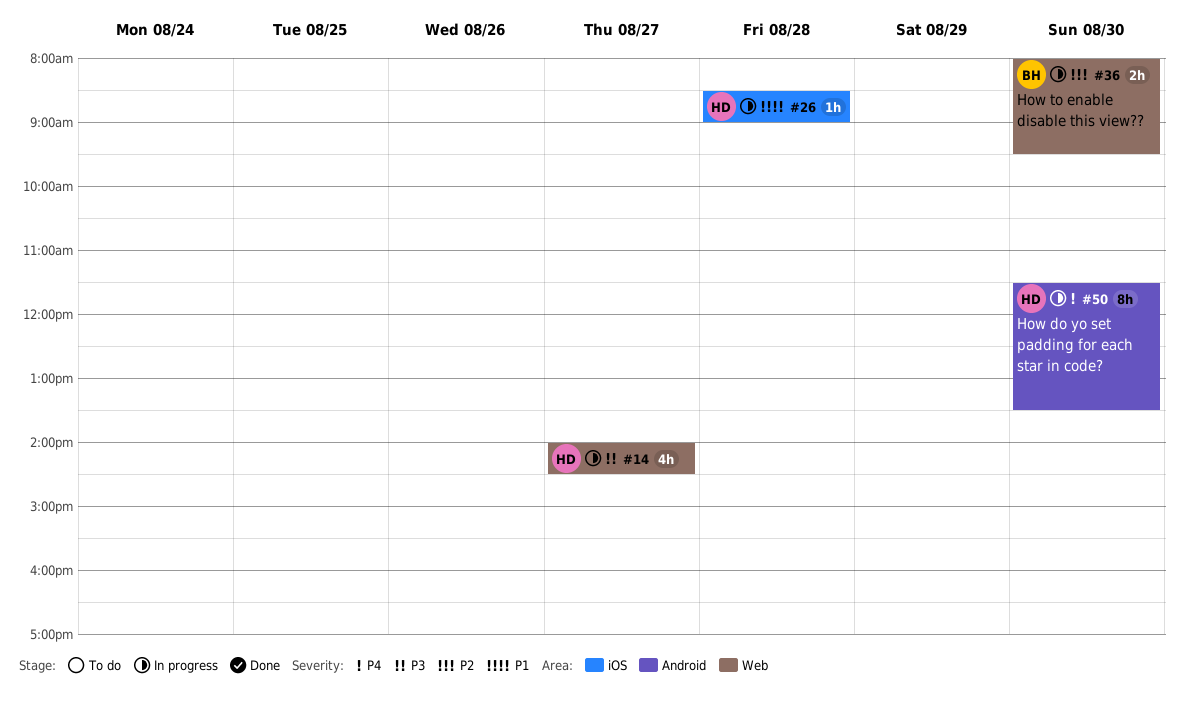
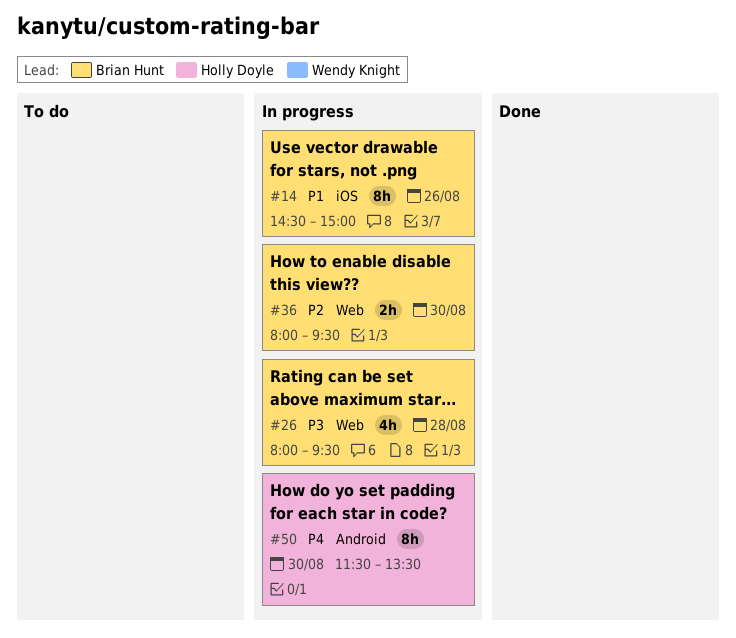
#14, owner: Holly Doyle -> Brian Hunt
#14, priority: P3 -> P1
#14, label: Web -> iOS
#14, estimate: 4h -> 8h
#14, day: Aug 27 -> Aug 26
#14, begins: 14:00 -> 14:30
#14, ends: 14:30 -> 15:00
#26, owner: Holly Doyle -> Brian Hunt
#26, priority: P1 -> P3
#26, label: iOS -> Web
#26, estimate: 1h -> 4h
#26, begins: 08:30 -> 08:00
#26, ends: 09:00 -> 09:30

